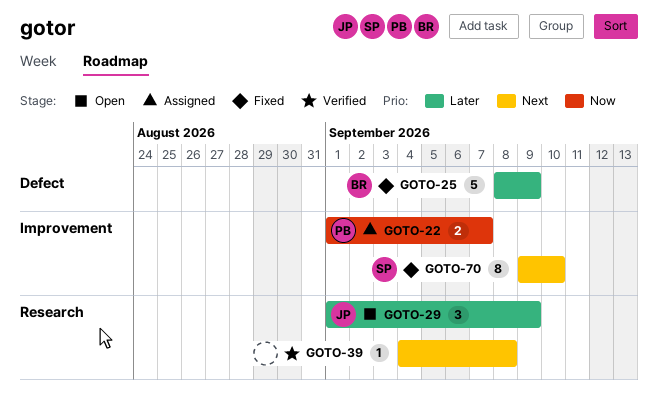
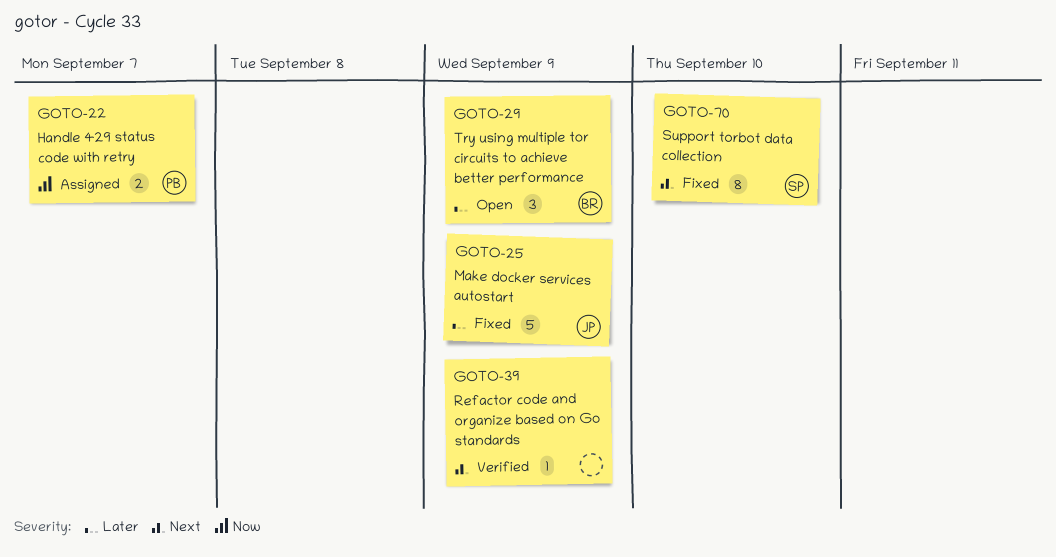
GOTO-25, owner: BR -> JP
GOTO-29, owner: JP -> BR
GOTO-39, due: Sep 8 -> Sep 9

